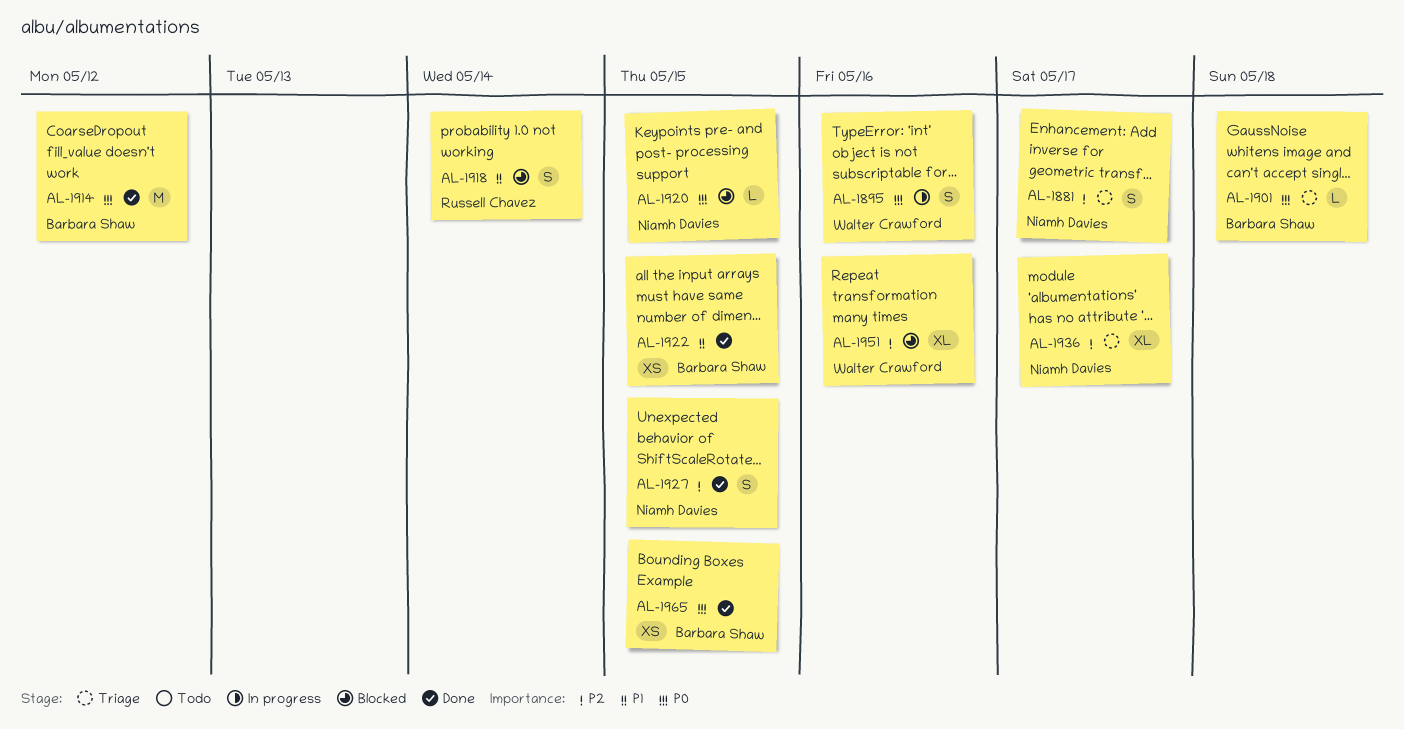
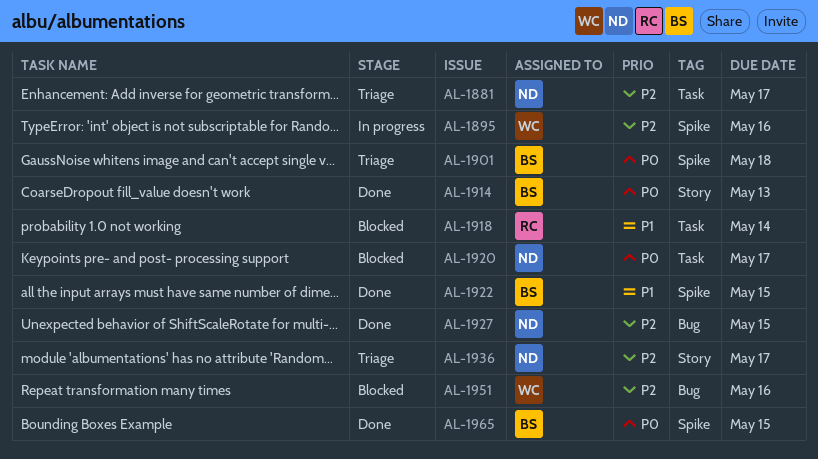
AL-1895, priority: P0 -> P2
AL-1914, due: May 12 -> May 13
AL-1920, due: May 15 -> May 17

